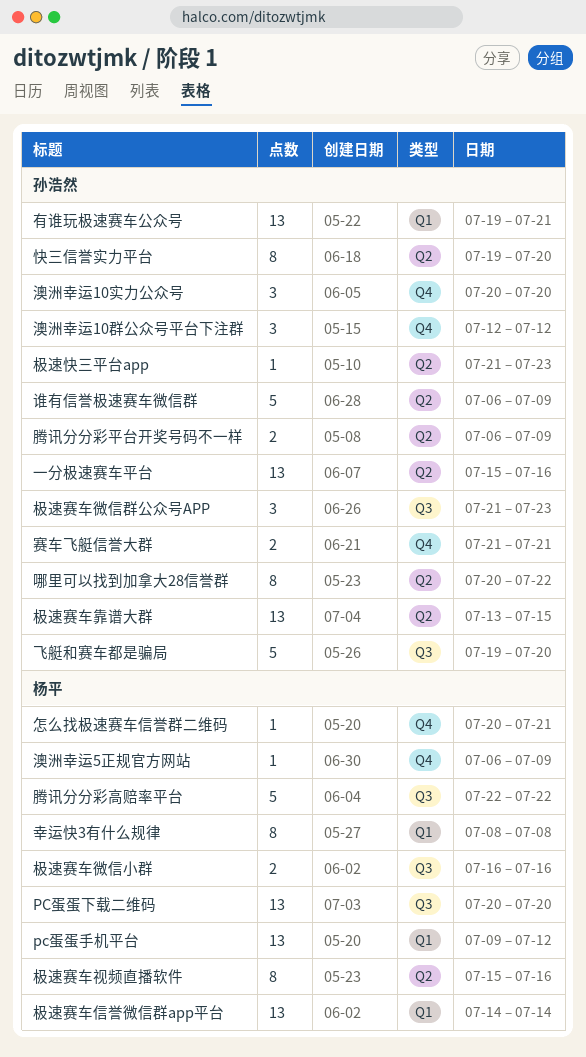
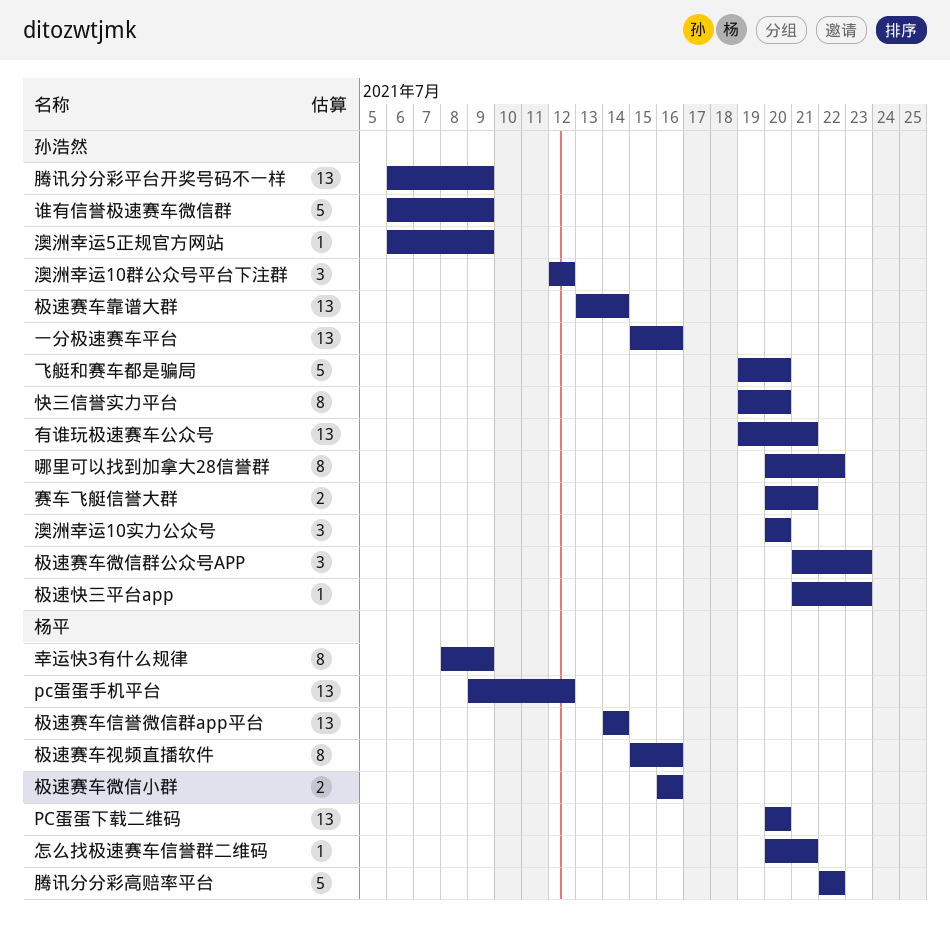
幸运快3有什么规律, due: Jul 8 -> Jul 9
极速赛车靠谱大群, due: Jul 15 -> Jul 14
澳洲幸运5正规官方网站, owner: 杨平 -> 孙浩然
腾讯分分彩平台开奖号码不一样, estimate: 2 -> 13
赛车飞艇信誉大群, start: Jul 21 -> Jul 20

